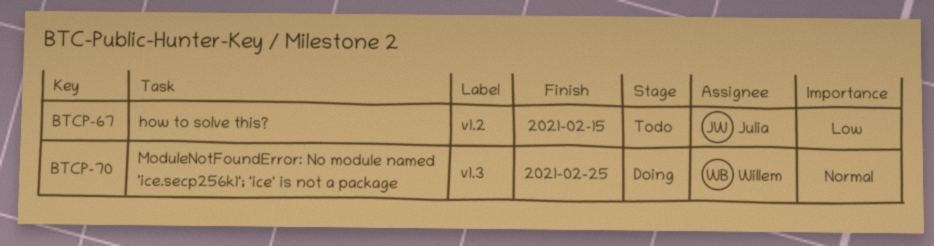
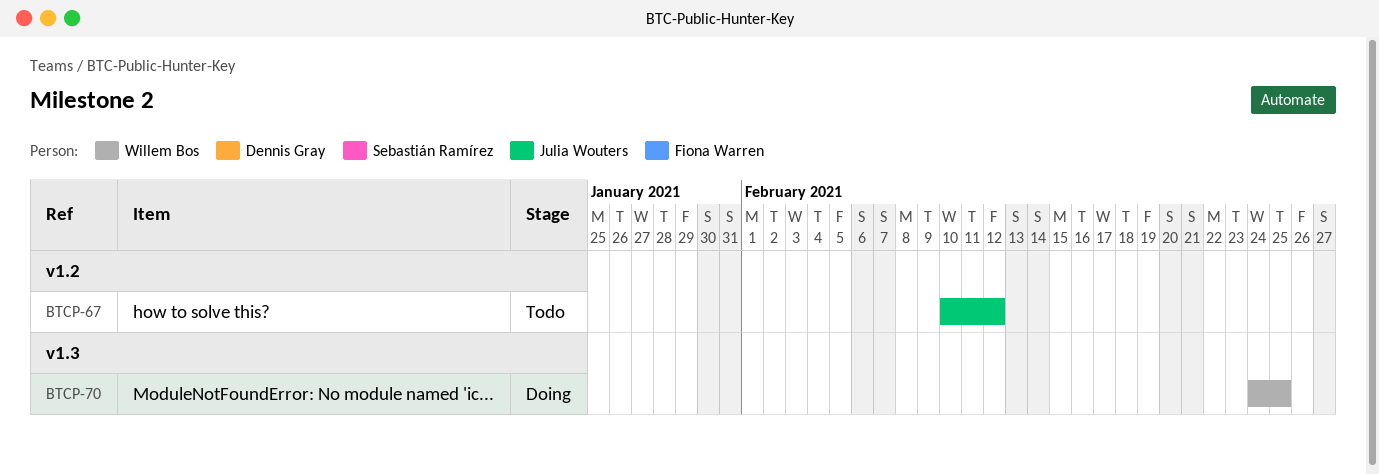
BTCP-67, due: Feb 15 -> Feb 12

